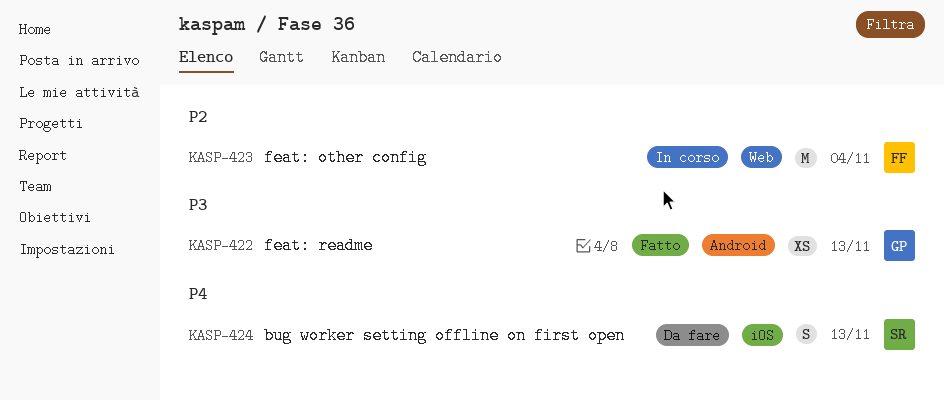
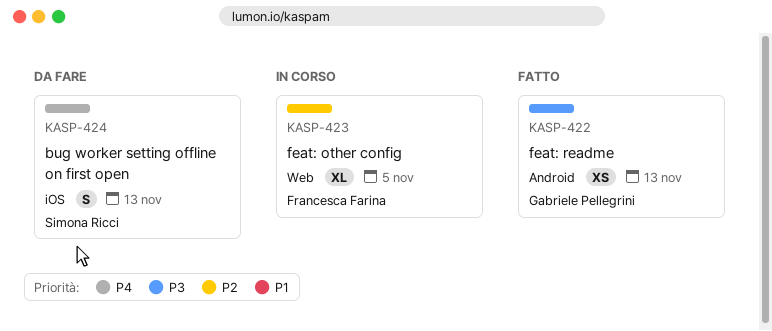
KASP-423, estimate: M -> XL
KASP-423, due: Nov 4 -> Nov 5

